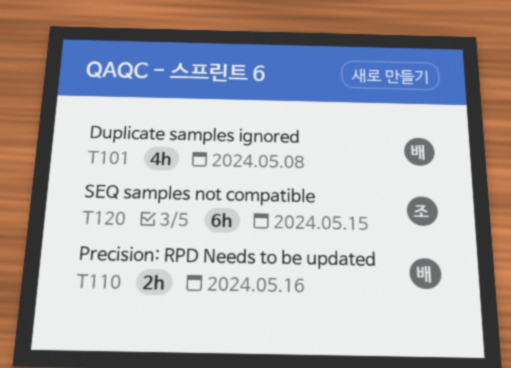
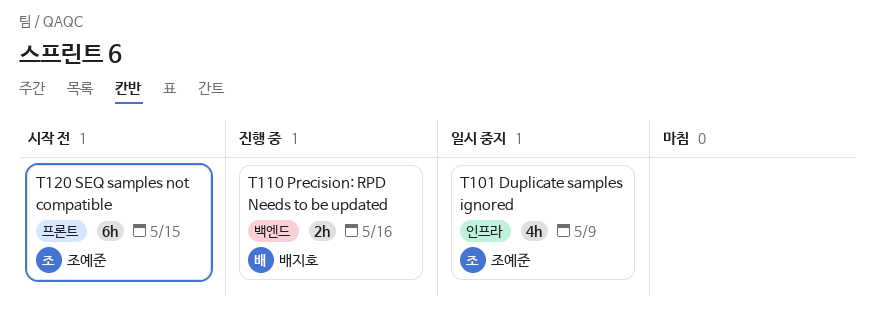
T101, owner: 배지호 -> 조예준
T101, due: May 8 -> May 9

